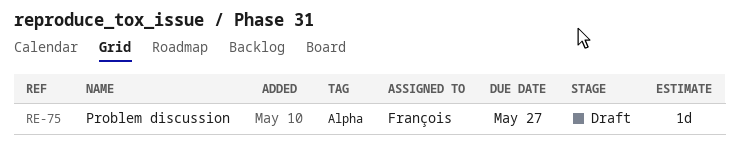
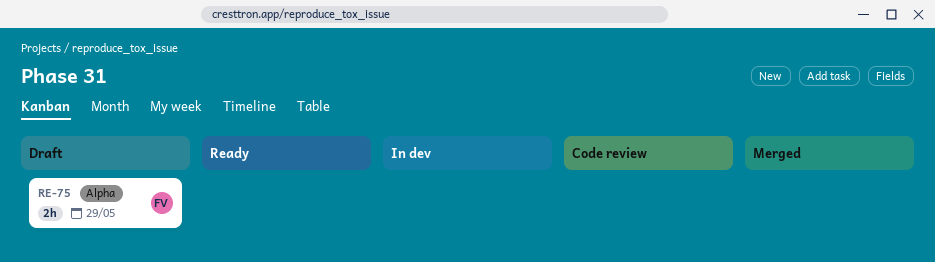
RE-75, estimate: 1d -> 2h
RE-75, due: May 27 -> May 29

